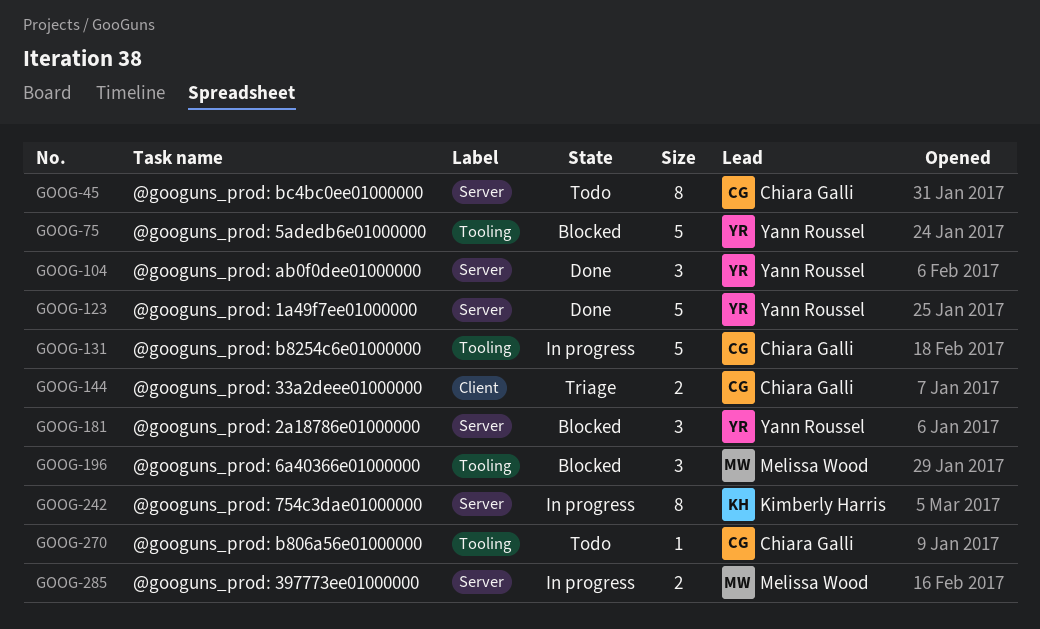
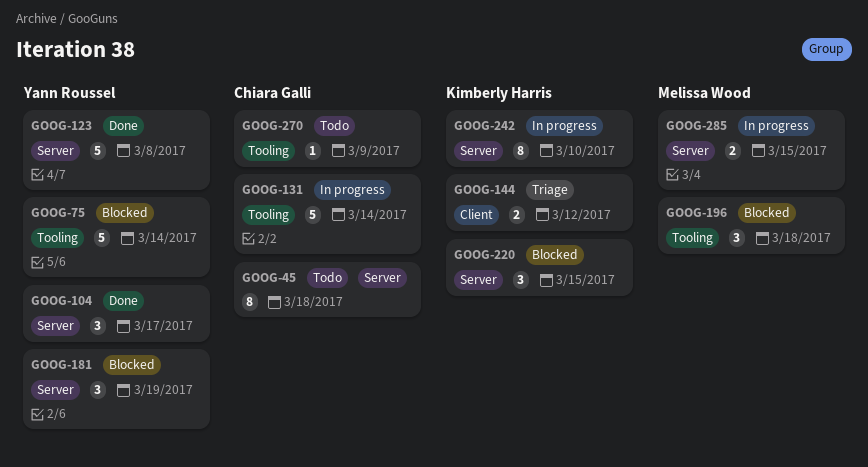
GOOG-144, owner: Chiara Galli -> Kimberly Harris
GOOG-220: none -> present

